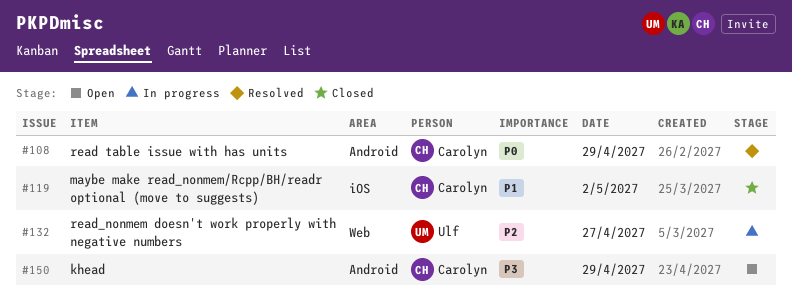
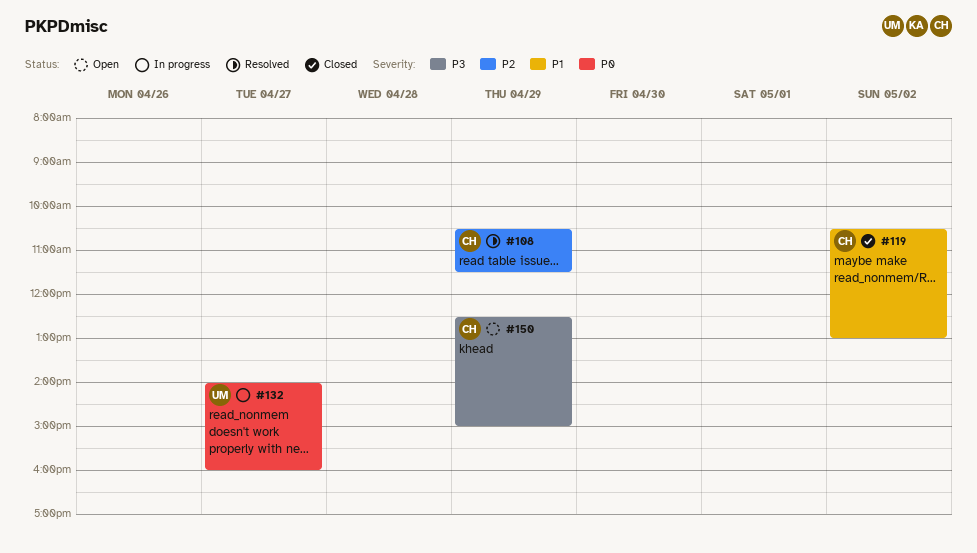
#108, priority: P0 -> P2
#132, priority: P2 -> P0

